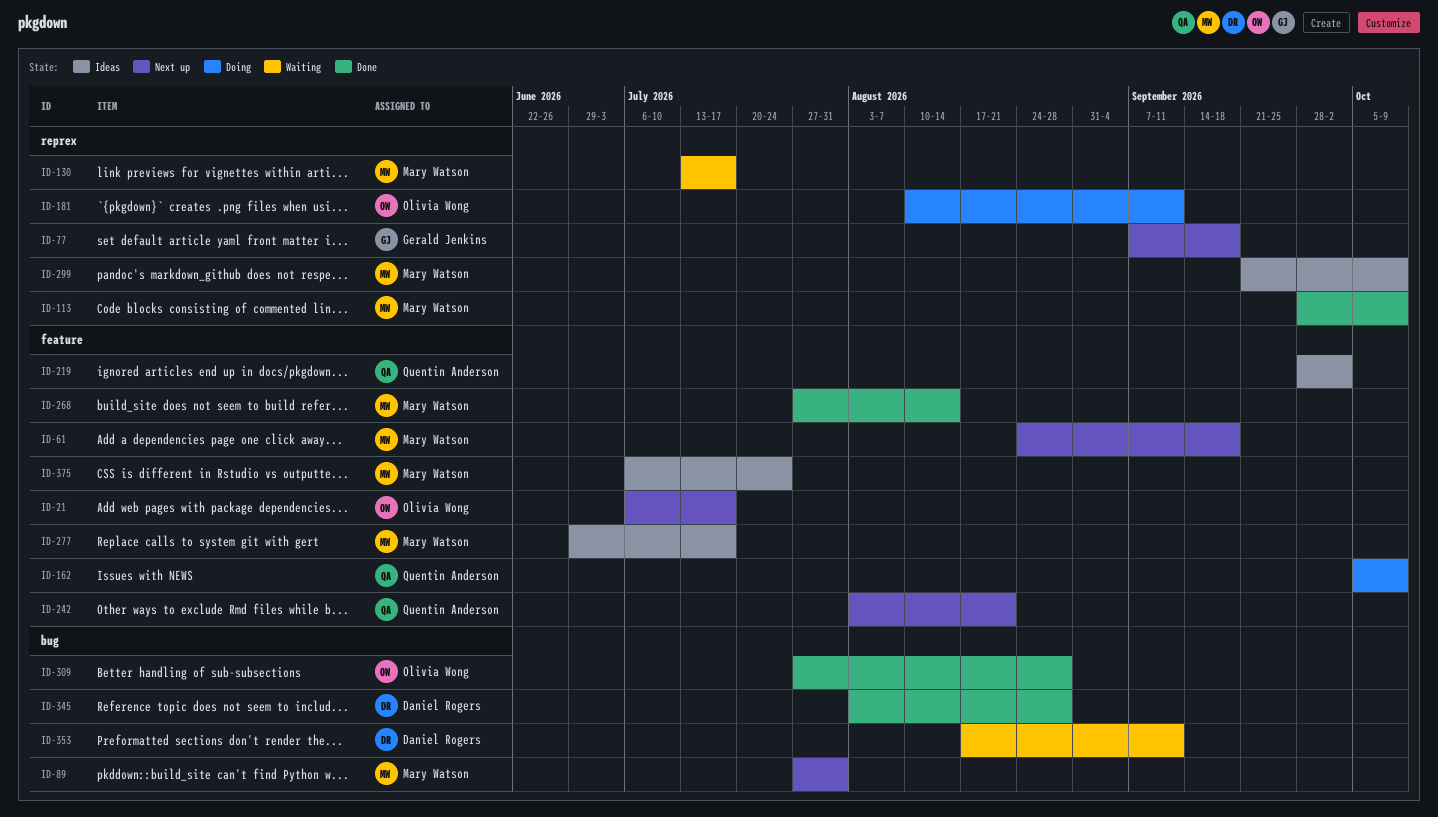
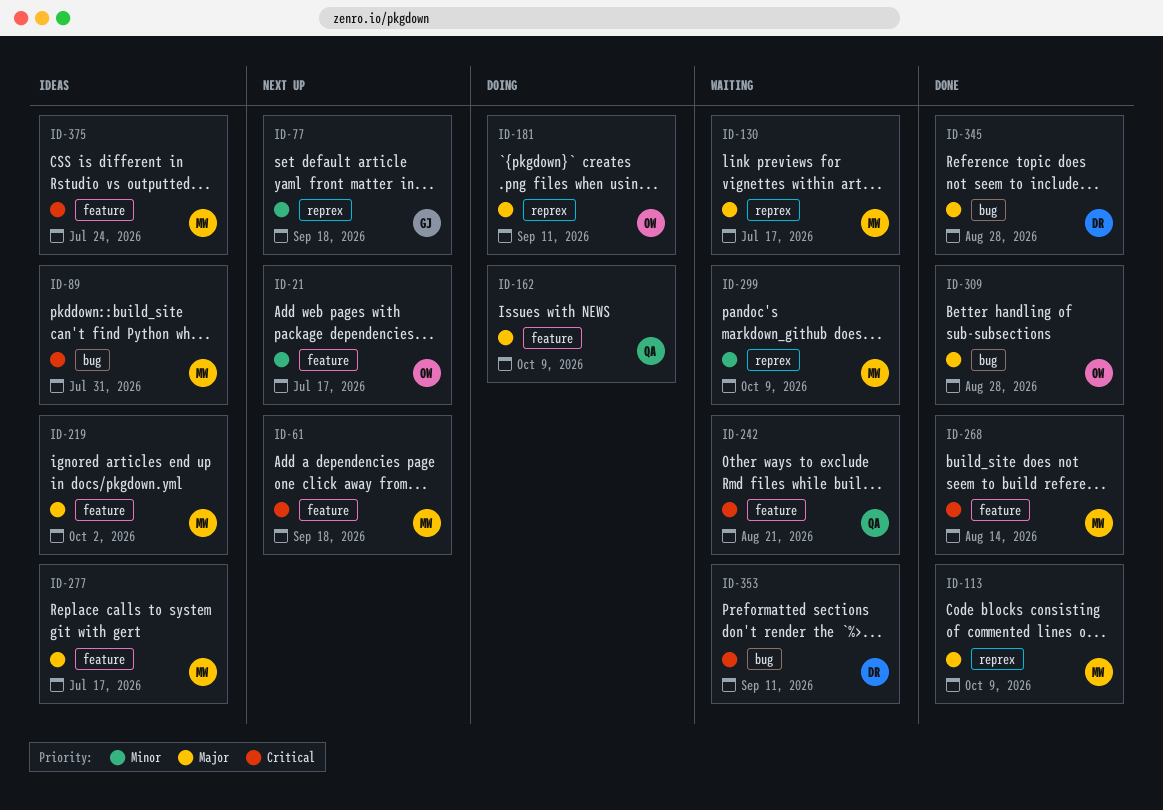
ID-89, status: Next up -> Ideas
ID-219, owner: Quentin Anderson -> Mary Watson
ID-242, status: Next up -> Waiting
ID-299, status: Ideas -> Waiting

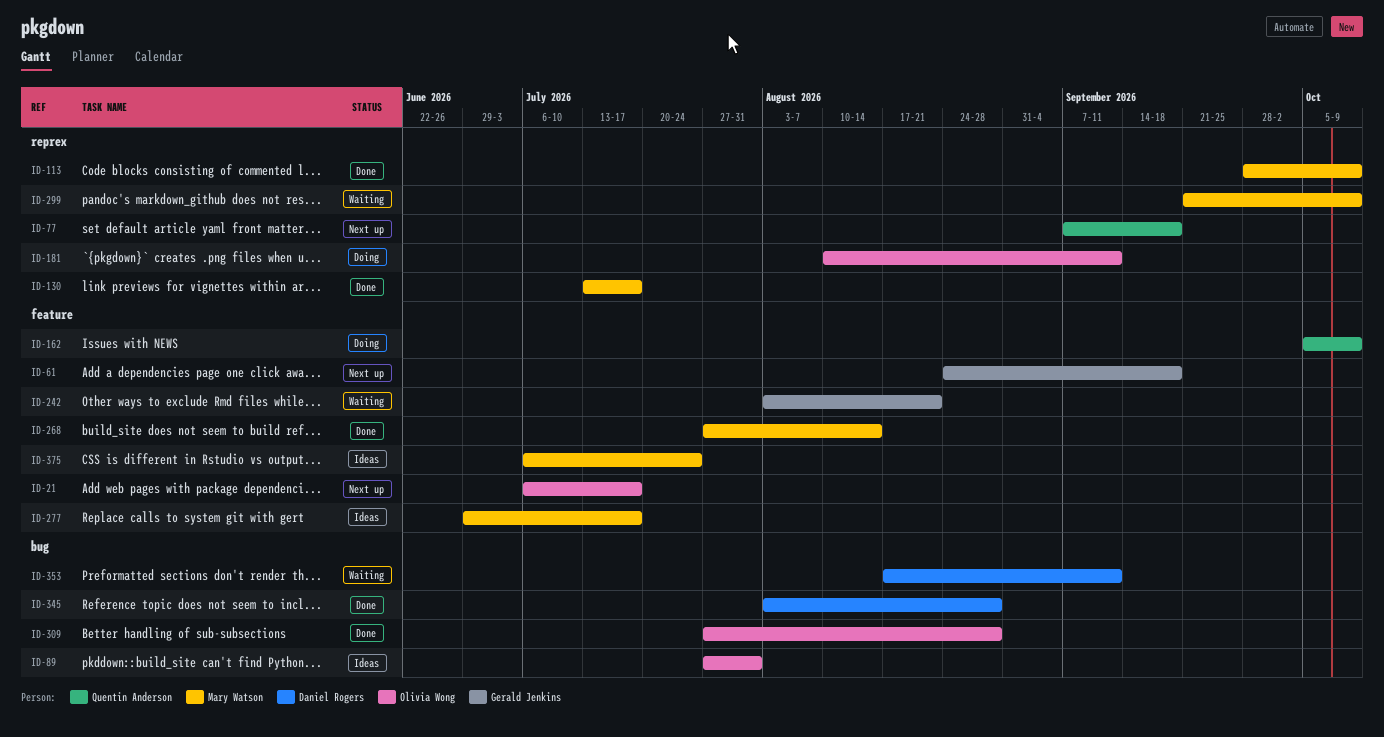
ID-61, owner: Mary Watson -> Gerald Jenkins
ID-77, owner: Gerald Jenkins -> Quentin Anderson
ID-89, owner: Mary Watson -> Olivia Wong
ID-130, status: Waiting -> Done
ID-219: present -> none
ID-242, owner: Quentin Anderson -> Gerald Jenkins

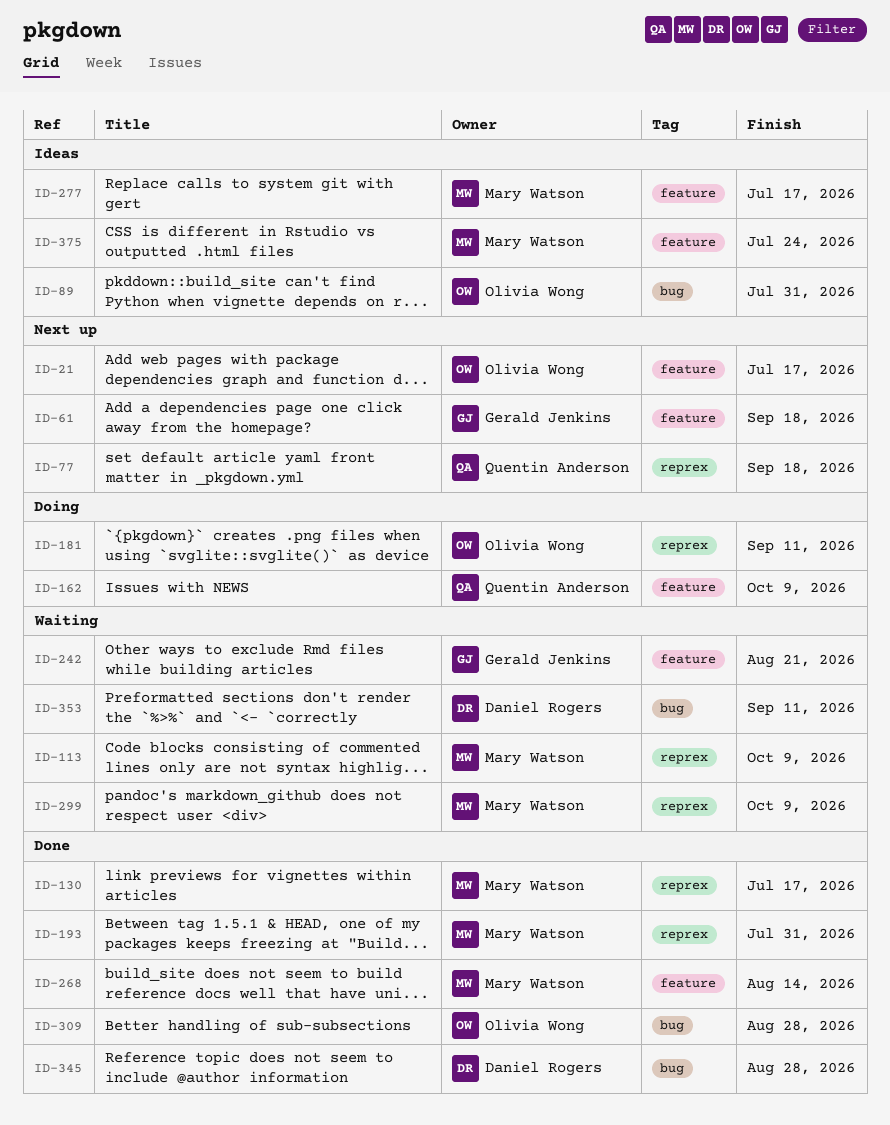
ID-113, status: Done -> Waiting
ID-193: none -> present

